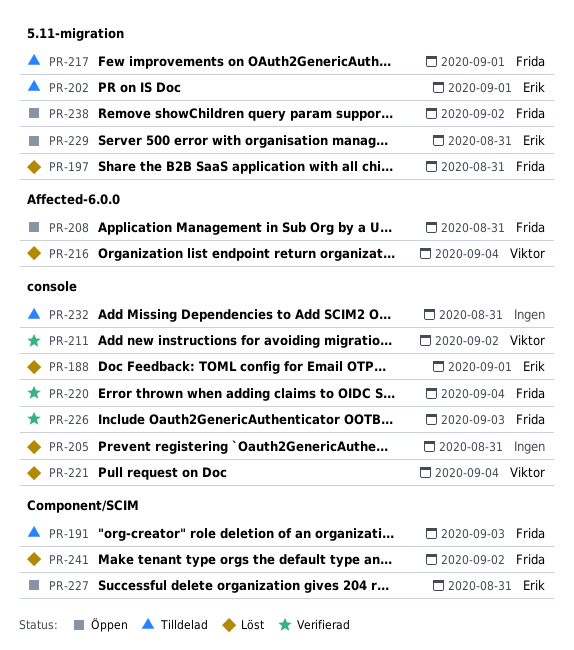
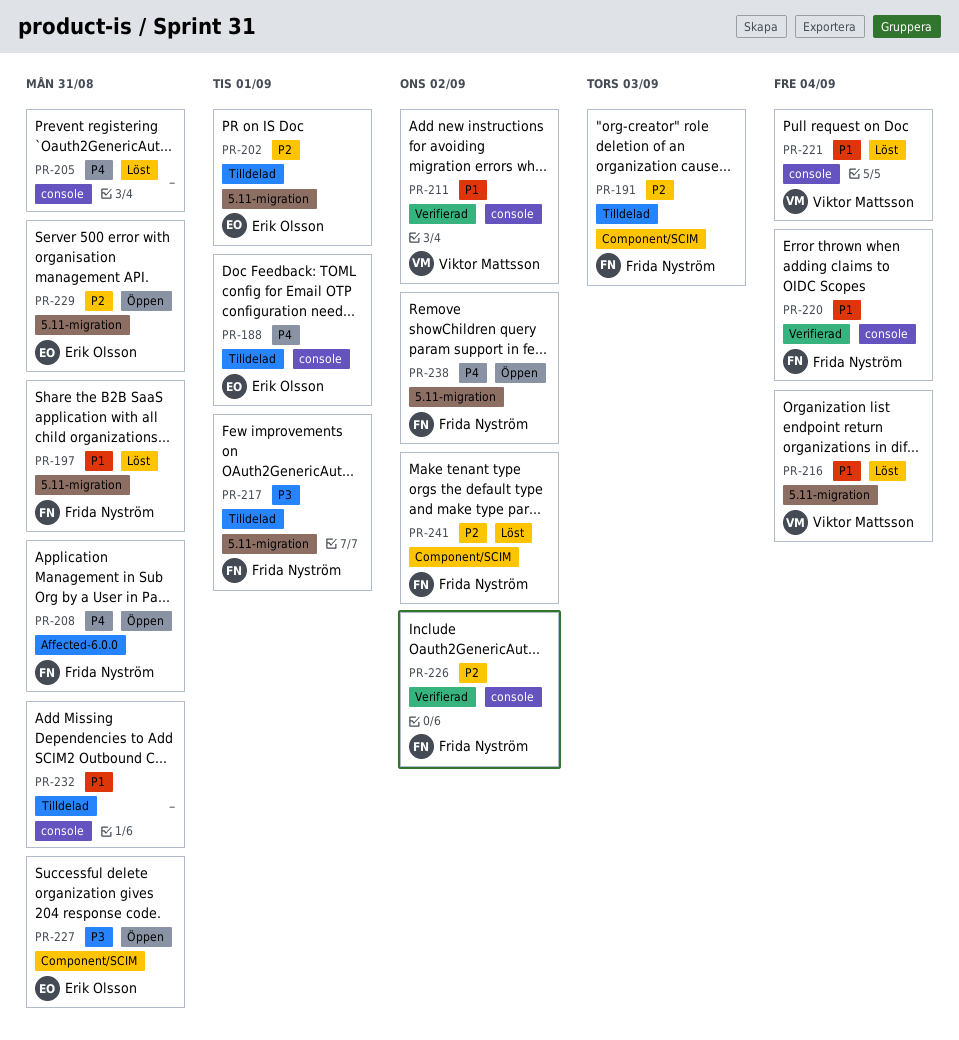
PR-188, status: Löst -> Tilldelad
PR-216, label: Affected-6.0.0 -> 5.11-migration
PR-226, due: Sep 3 -> Sep 2

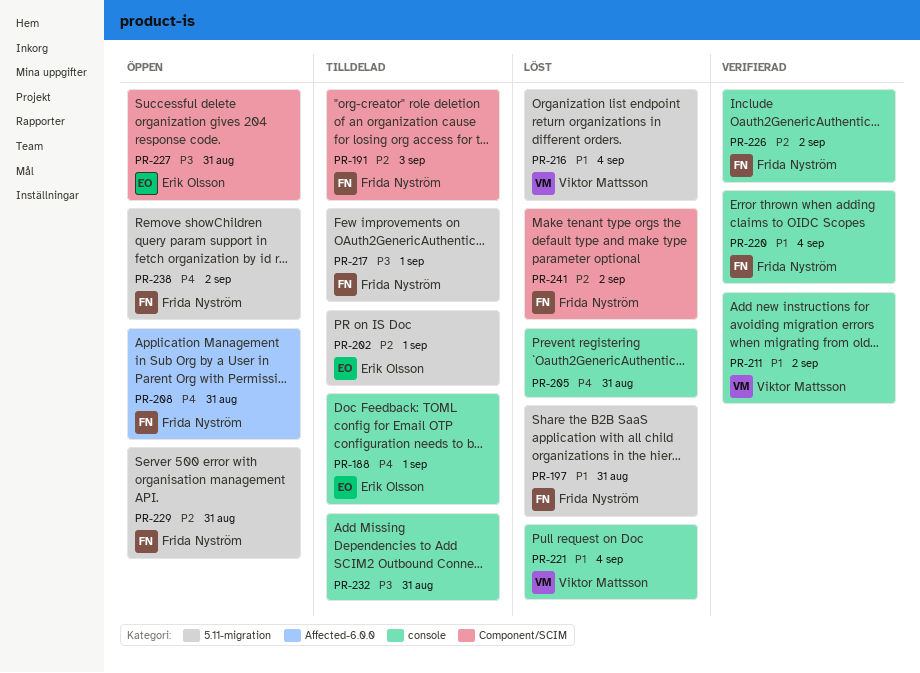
PR-229, owner: Erik Olsson -> Frida Nyström
PR-232, priority: P1 -> P3

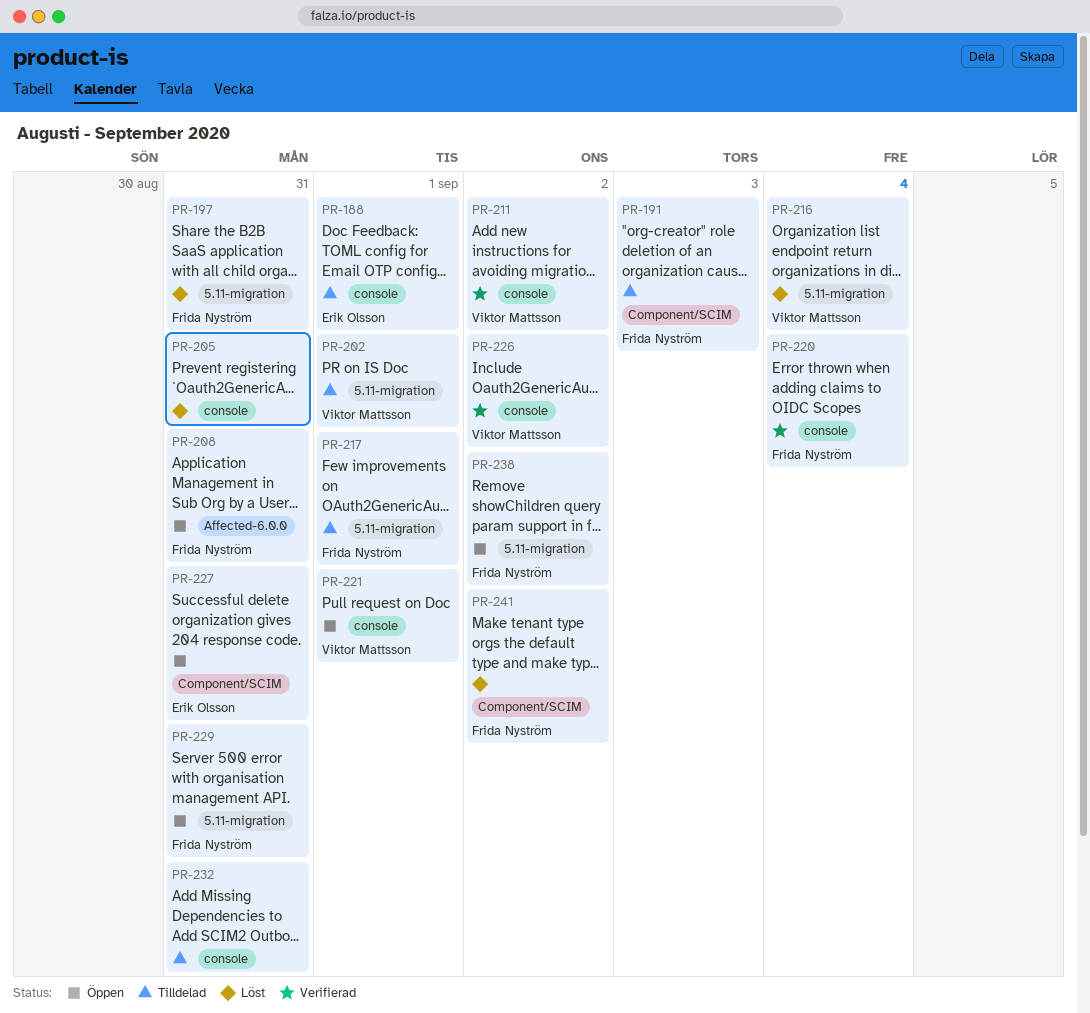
PR-202, owner: Erik Olsson -> Viktor Mattsson
PR-221, status: Löst -> Öppen
PR-221, due: Sep 4 -> Sep 1
PR-226, owner: Frida Nyström -> Viktor Mattsson

